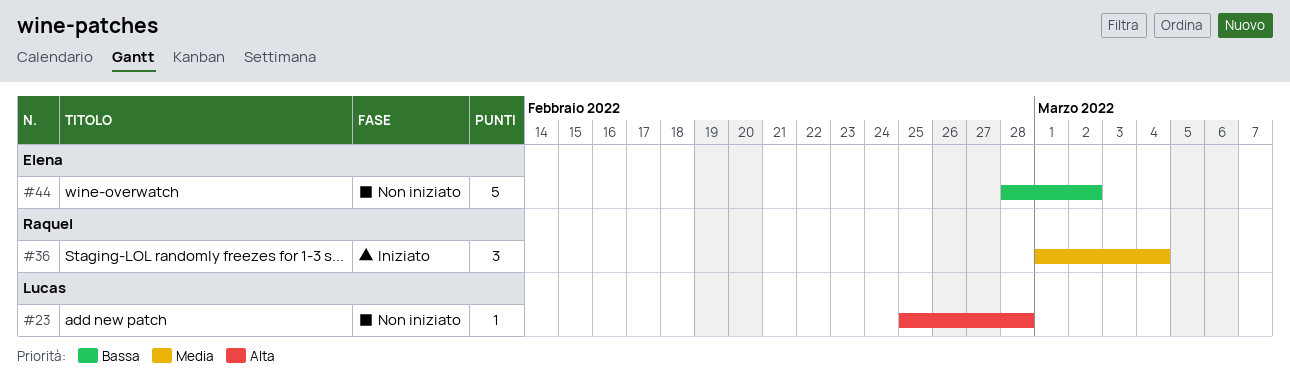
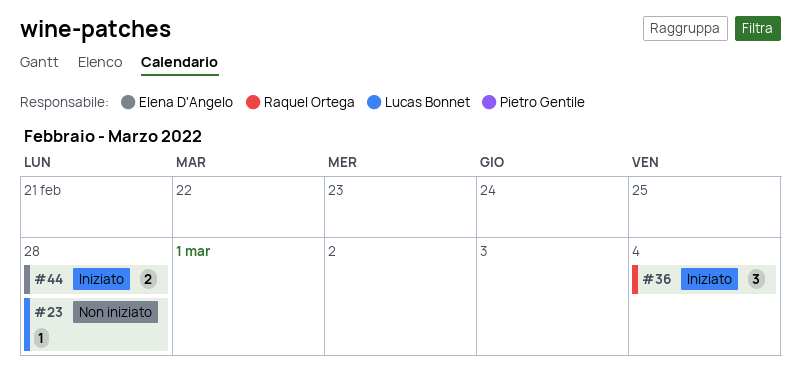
#44, status: Non iniziato -> Iniziato
#44, estimate: 5 -> 2
#44, due: Mar 2 -> Feb 28

